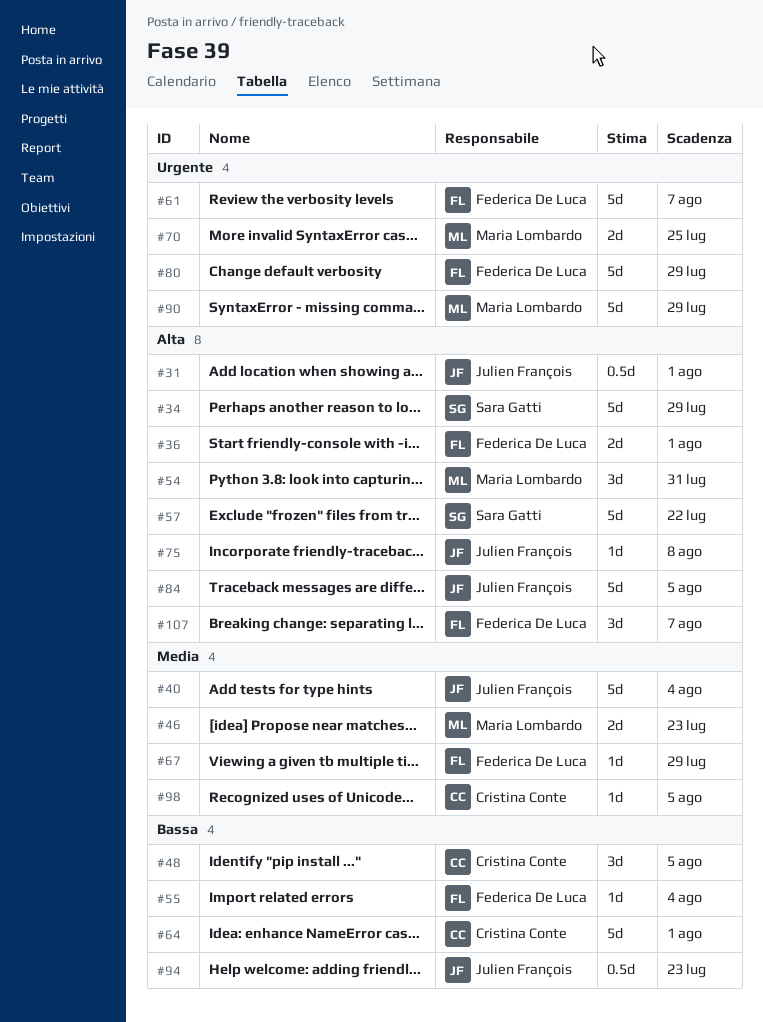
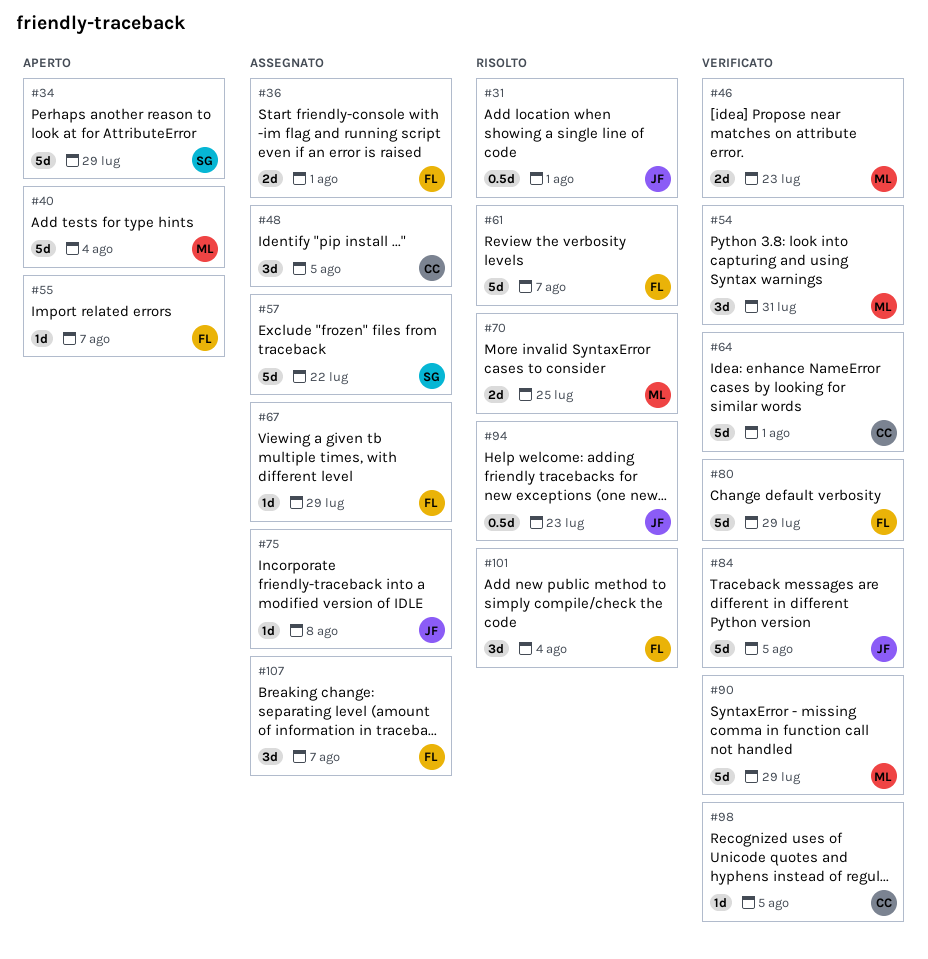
#40, owner: Julien François -> Maria Lombardo
#55, due: Aug 4 -> Aug 7
#101: none -> present

